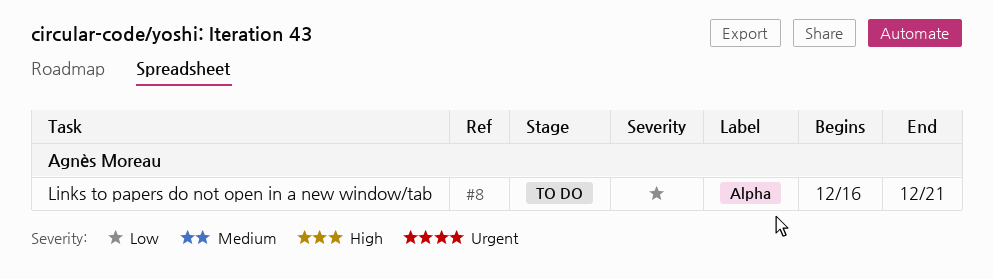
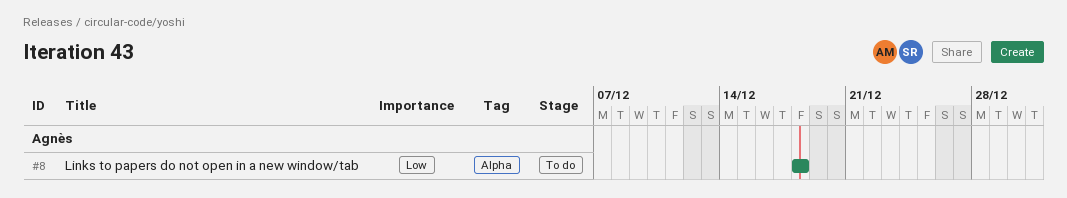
#8, start: Dec 16 -> Dec 18
#8, due: Dec 21 -> Dec 18

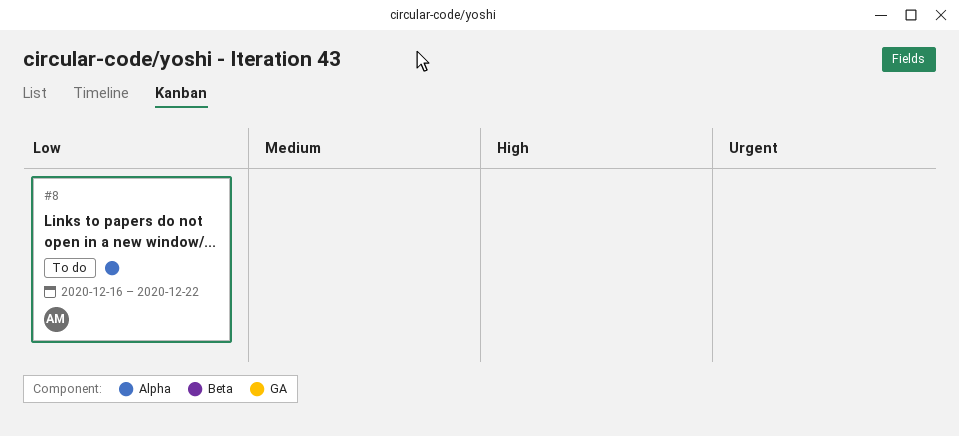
#8, start: Dec 18 -> Dec 16
#8, due: Dec 18 -> Dec 22

